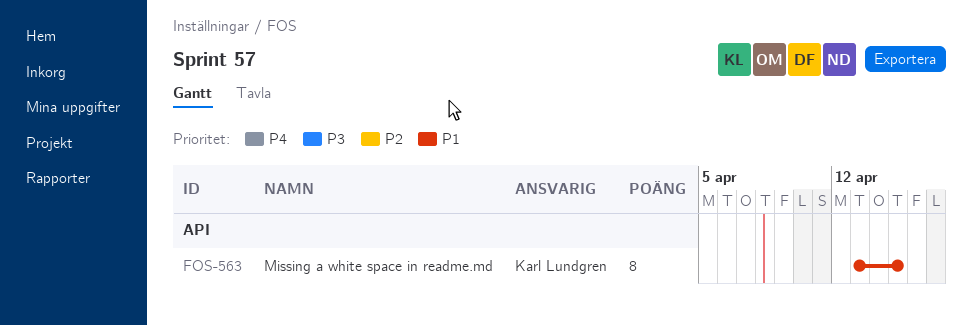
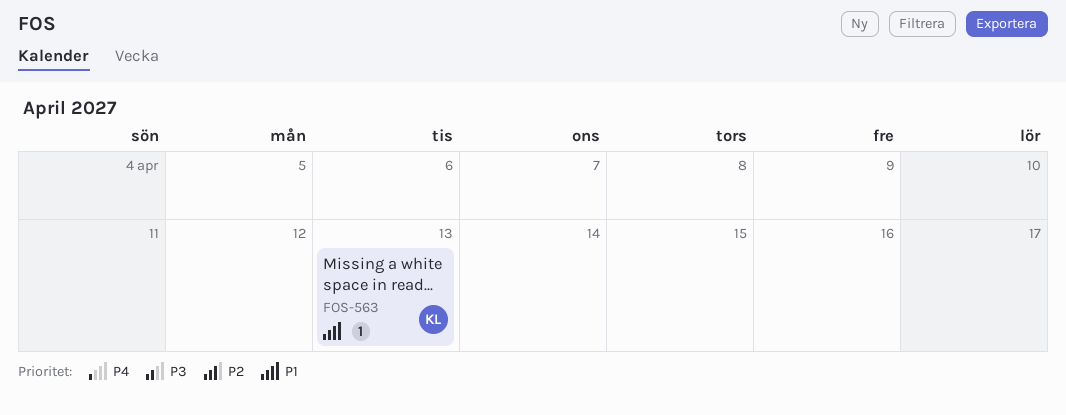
FOS-563, estimate: 8 -> 1
FOS-563, due: Apr 15 -> Apr 13

